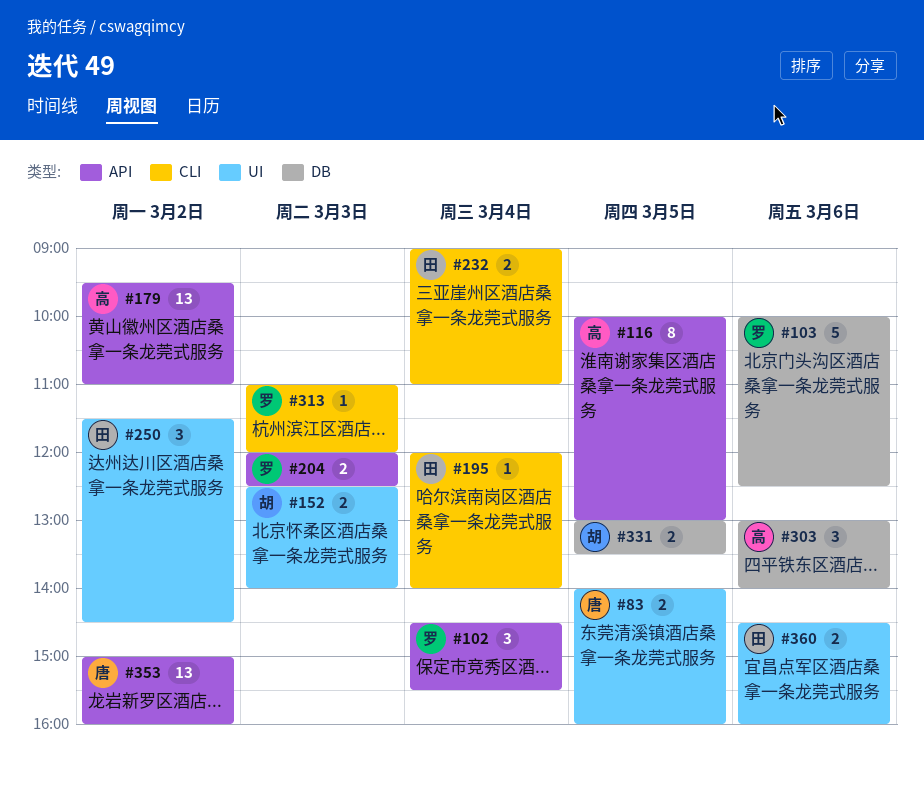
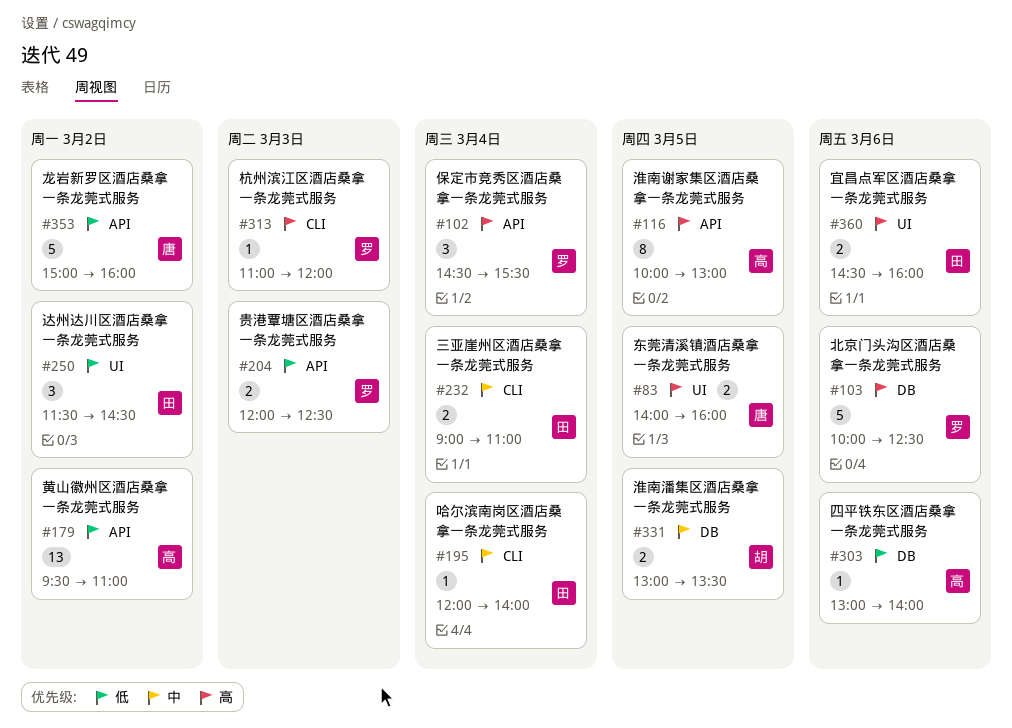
#152: present -> none
#303, estimate: 3 -> 1
#353, estimate: 13 -> 5

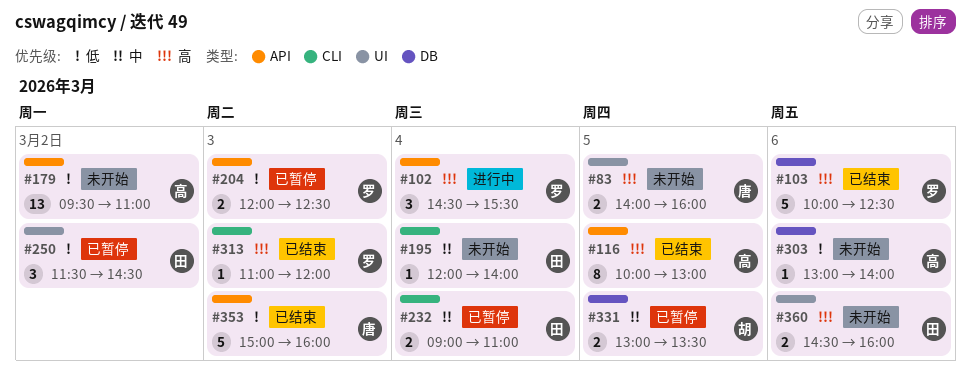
#353, day: Mar 2 -> Mar 3

